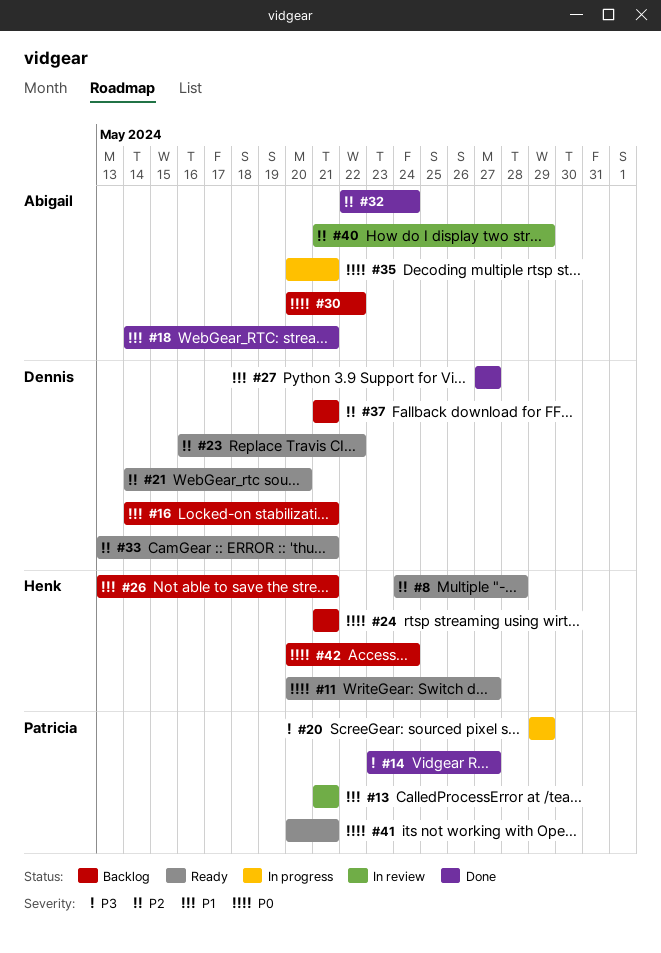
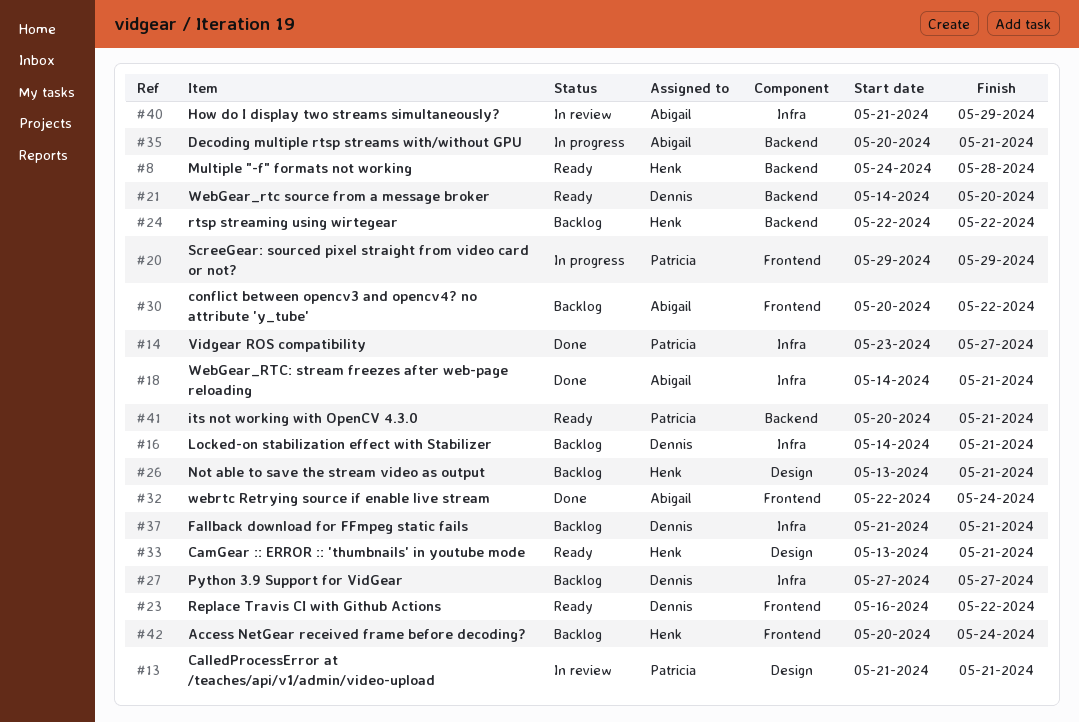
#11: present -> none
#24, start: May 21 -> May 22
#24, due: May 21 -> May 22
#27, status: Done -> Backlog
#33, owner: Dennis -> Henk

